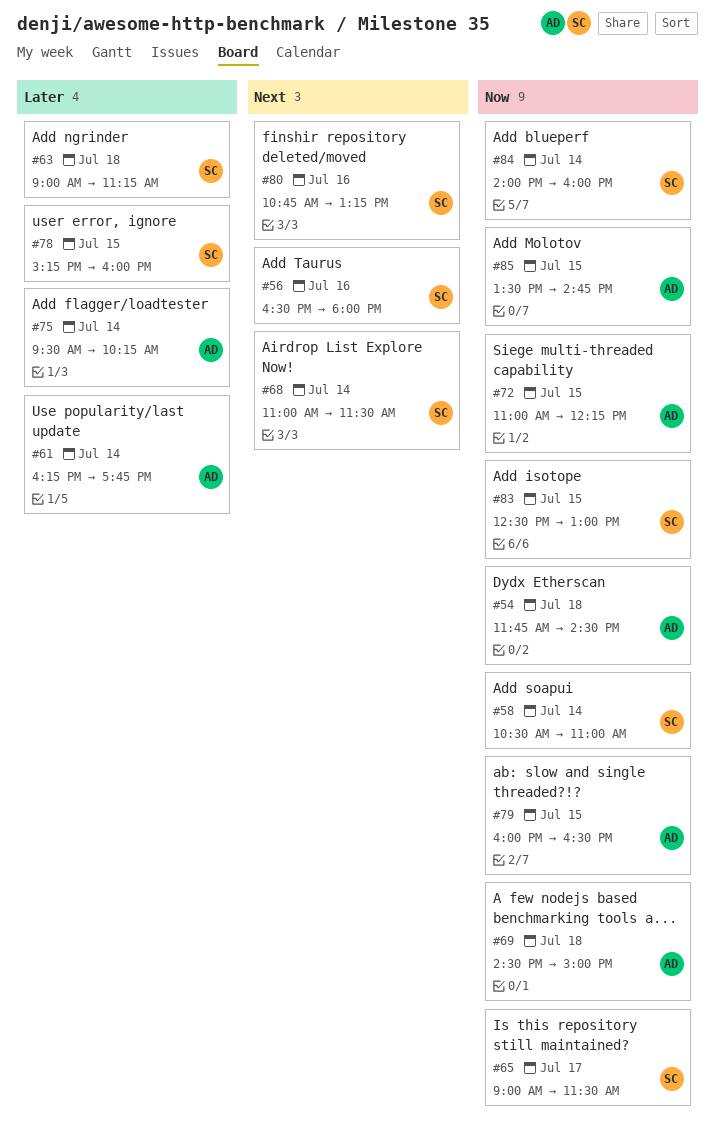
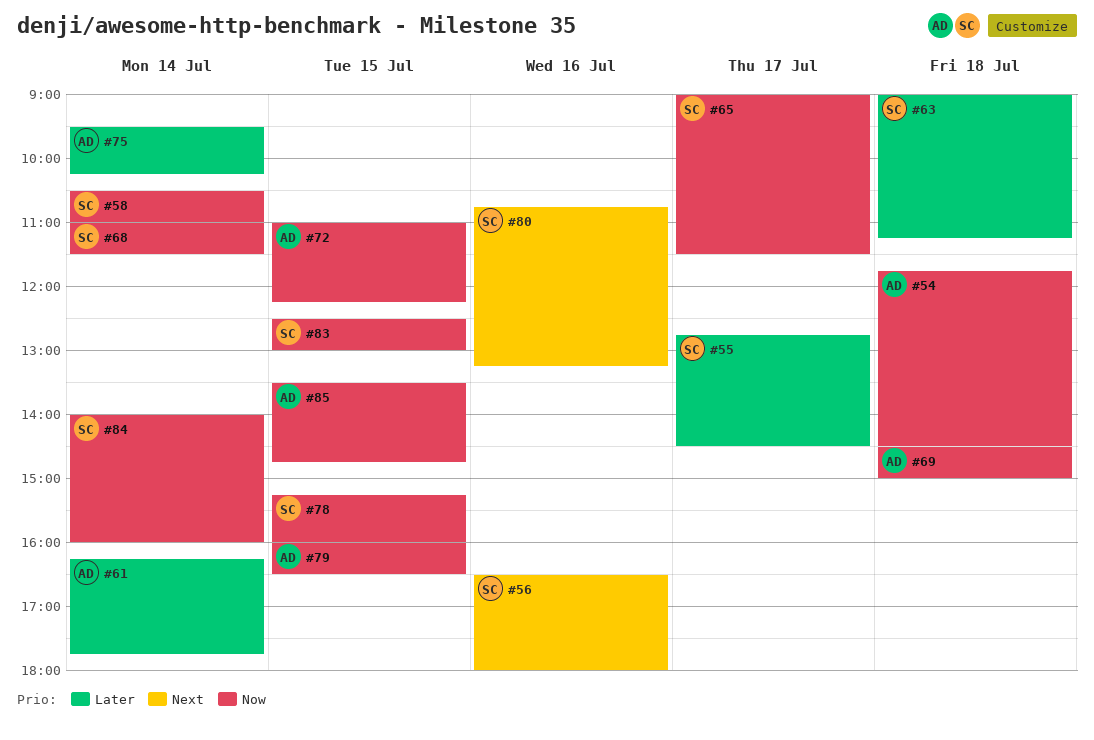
#55: none -> present
#68, priority: Next -> Now
#78, priority: Later -> Now

